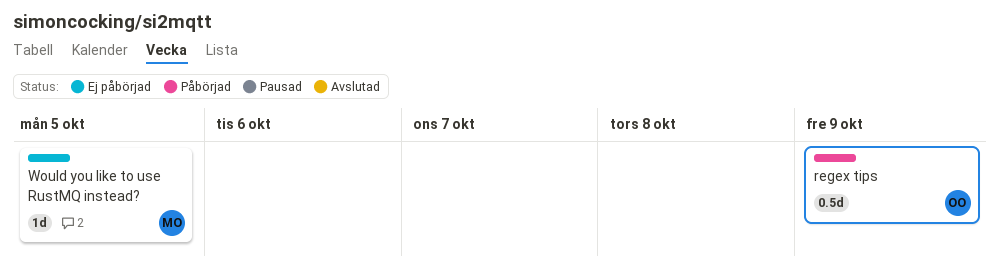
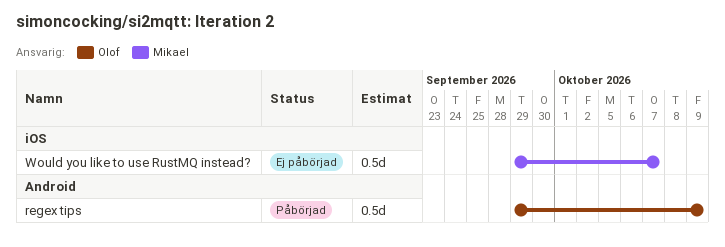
Would you like to use RustMQ instead?, estimate: 1d -> 0.5d
Would you like to use RustMQ instead?, due: Oct 5 -> Oct 7

